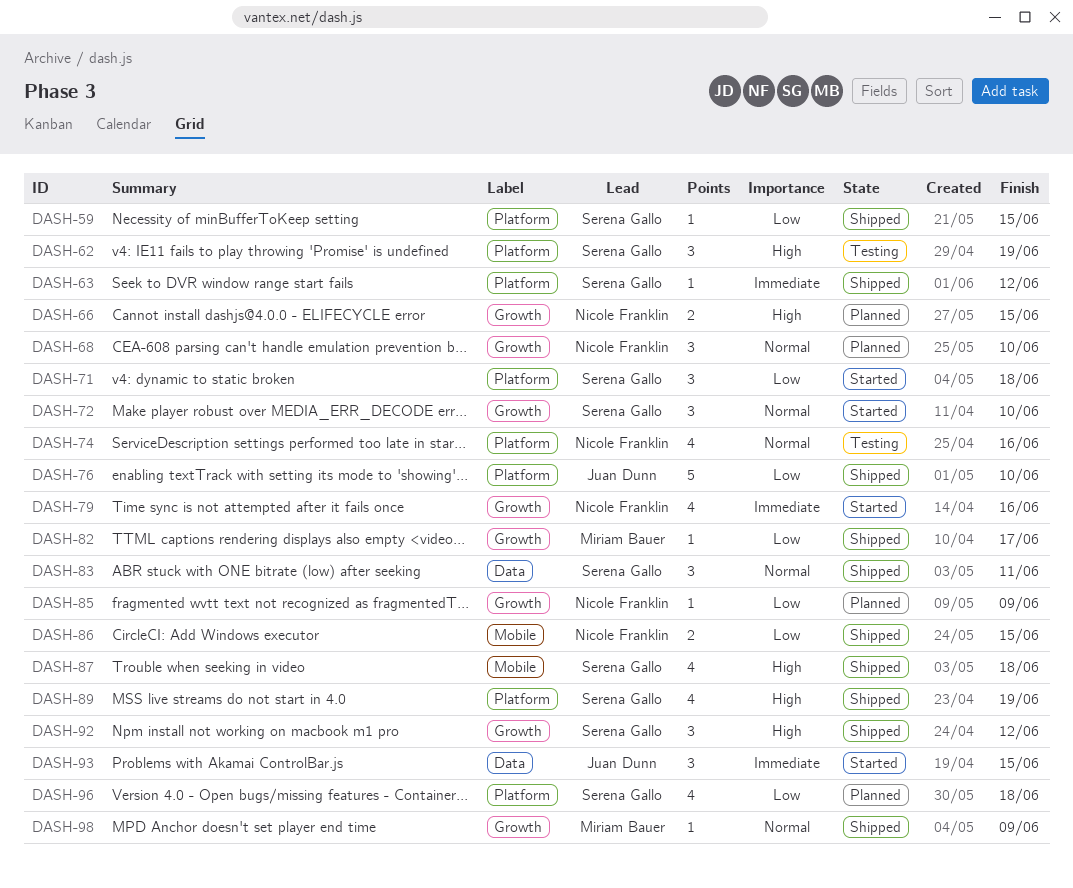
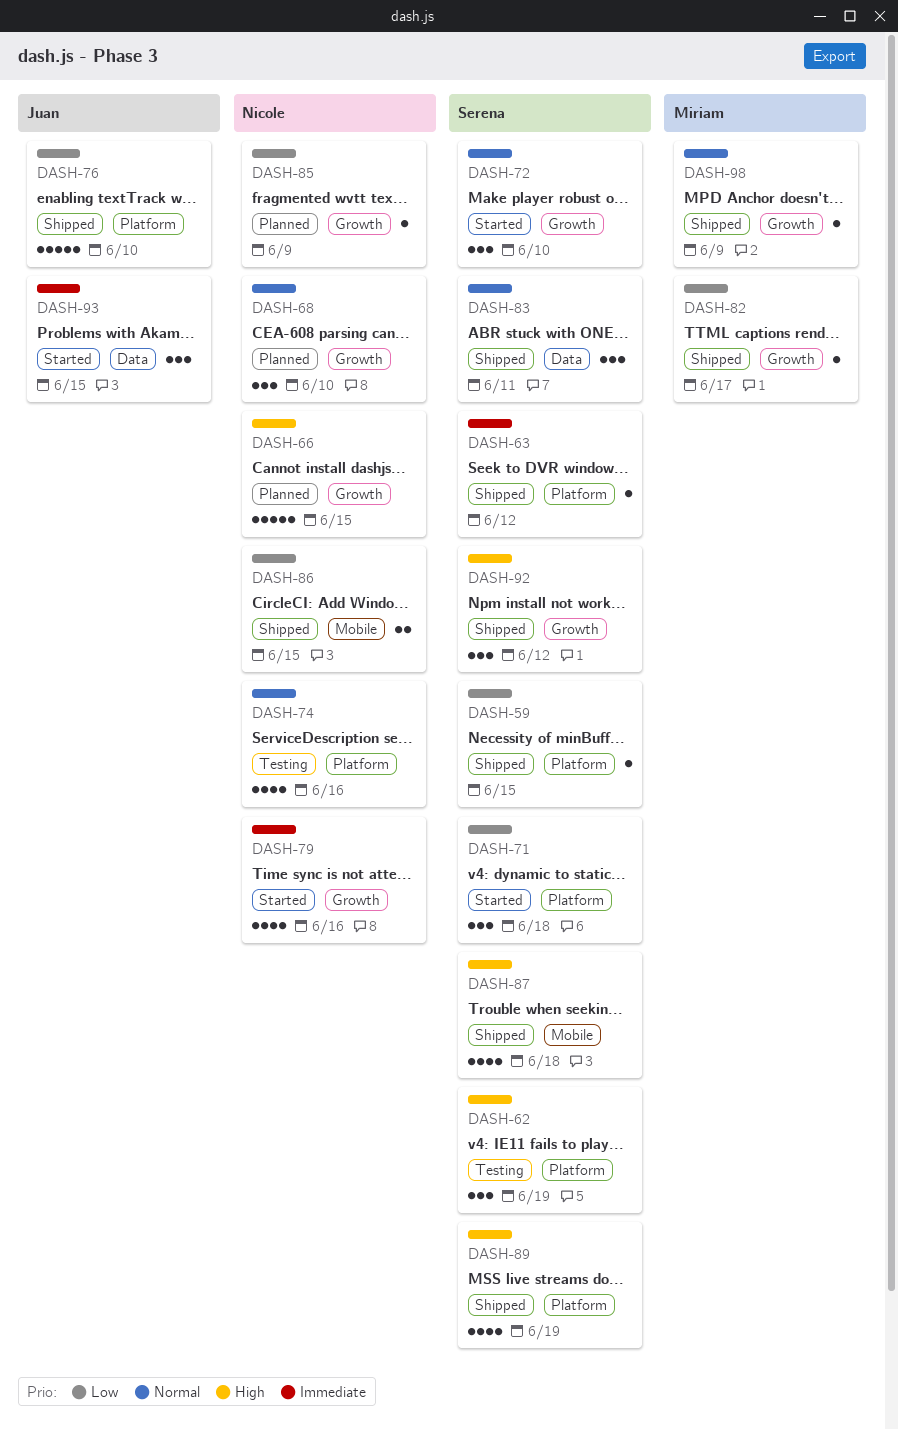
DASH-66, estimate: 2 -> 5
DASH-96: present -> none

